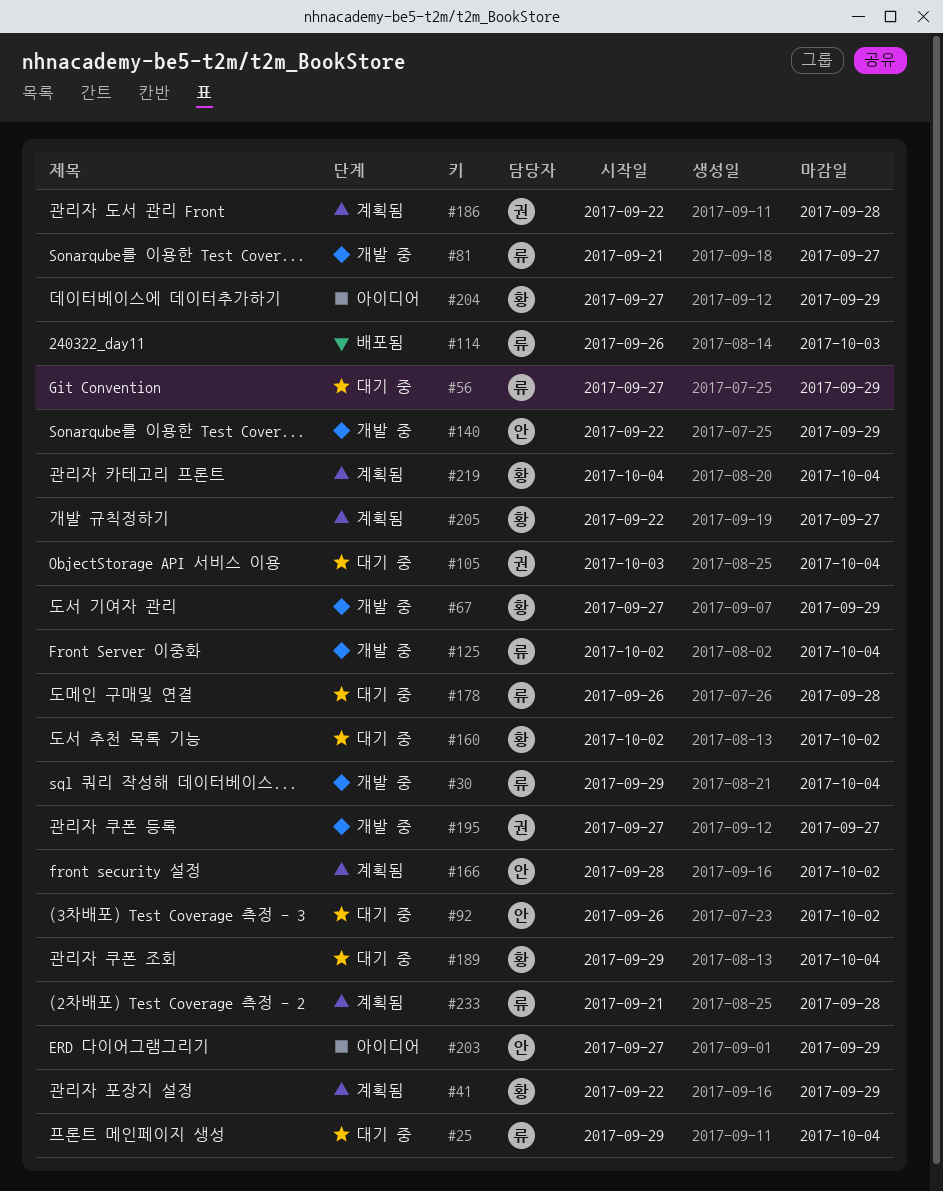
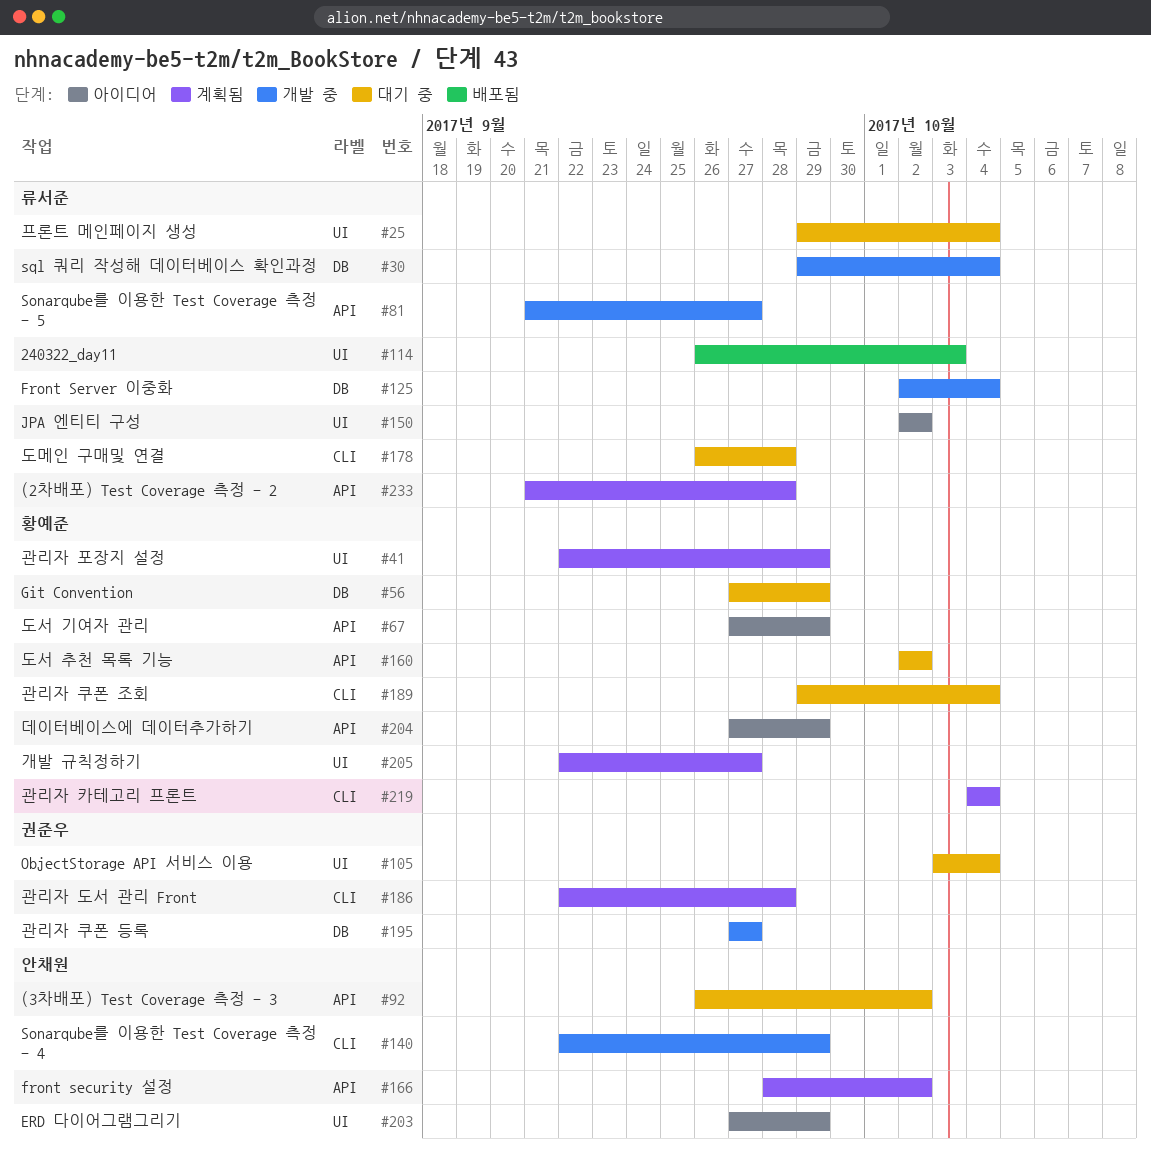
#56, owner: 류서준 -> 황예준
#67, status: 개발 중 -> 아이디어
#150: none -> present

